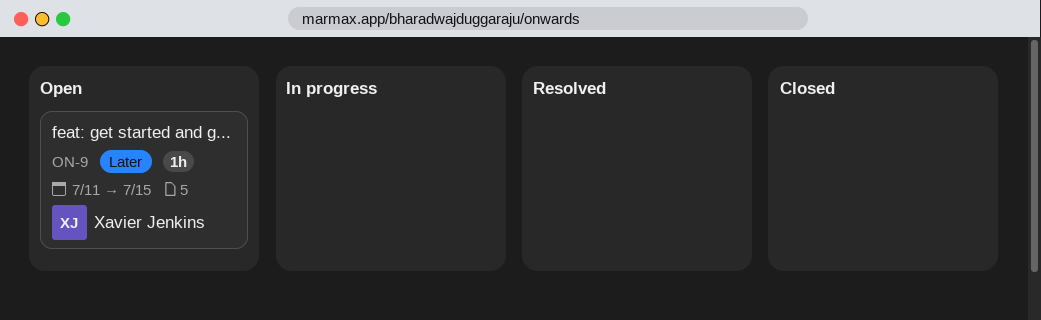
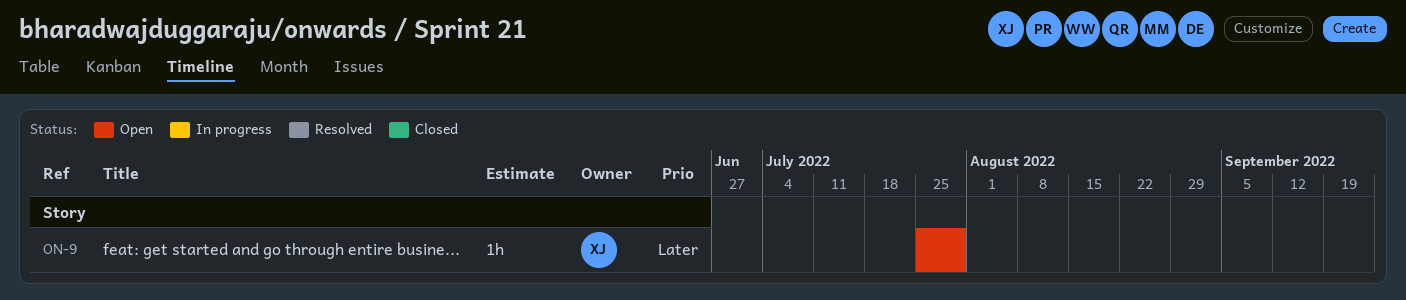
ON-9, start: Jul 11 -> Jul 25
ON-9, due: Jul 15 -> Jul 29

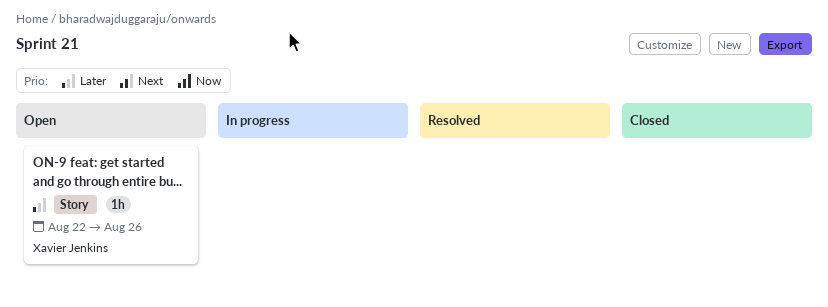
ON-9, start: Jul 25 -> Aug 22
ON-9, due: Jul 29 -> Aug 26

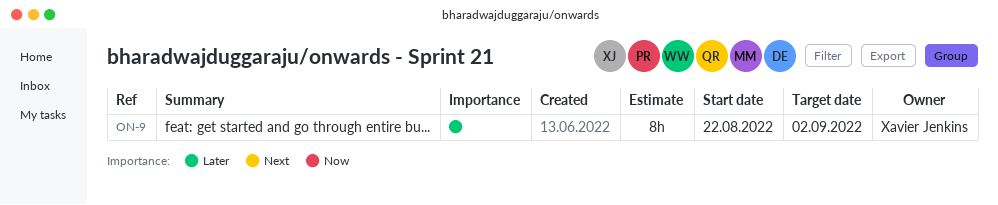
ON-9, estimate: 1h -> 8h
ON-9, due: Aug 26 -> Sep 2

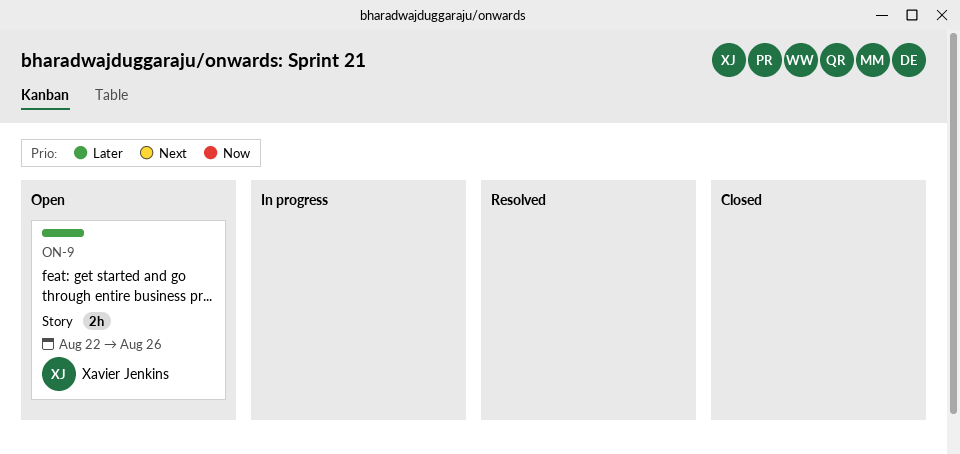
ON-9, estimate: 8h -> 2h
ON-9, due: Sep 2 -> Aug 26

